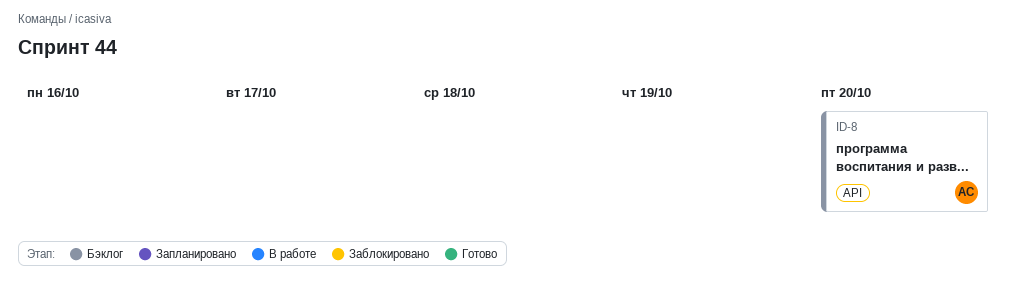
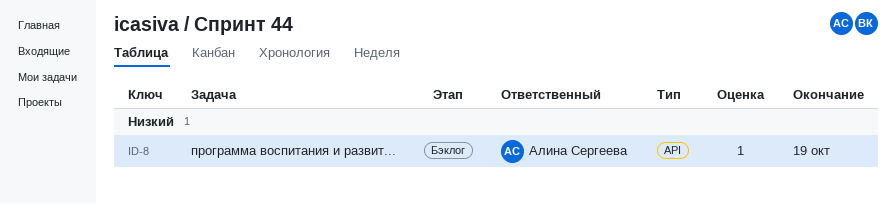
ID-8, due: Oct 20 -> Oct 19

